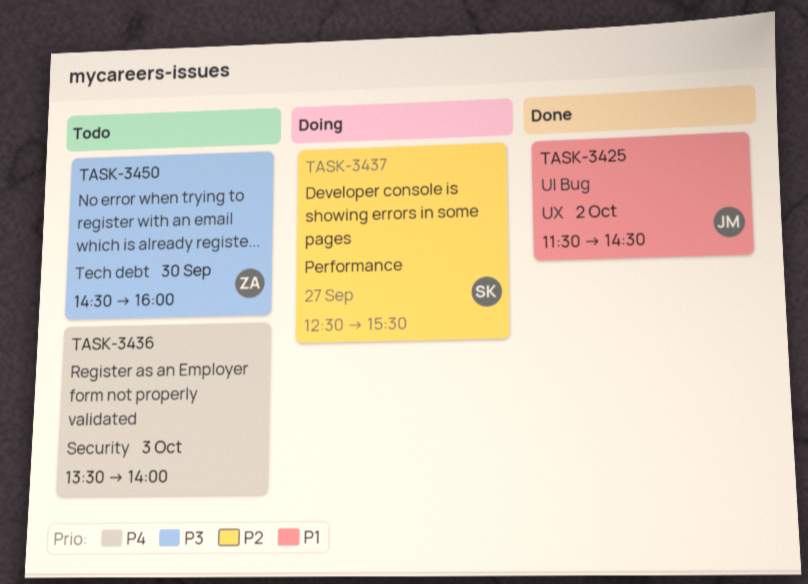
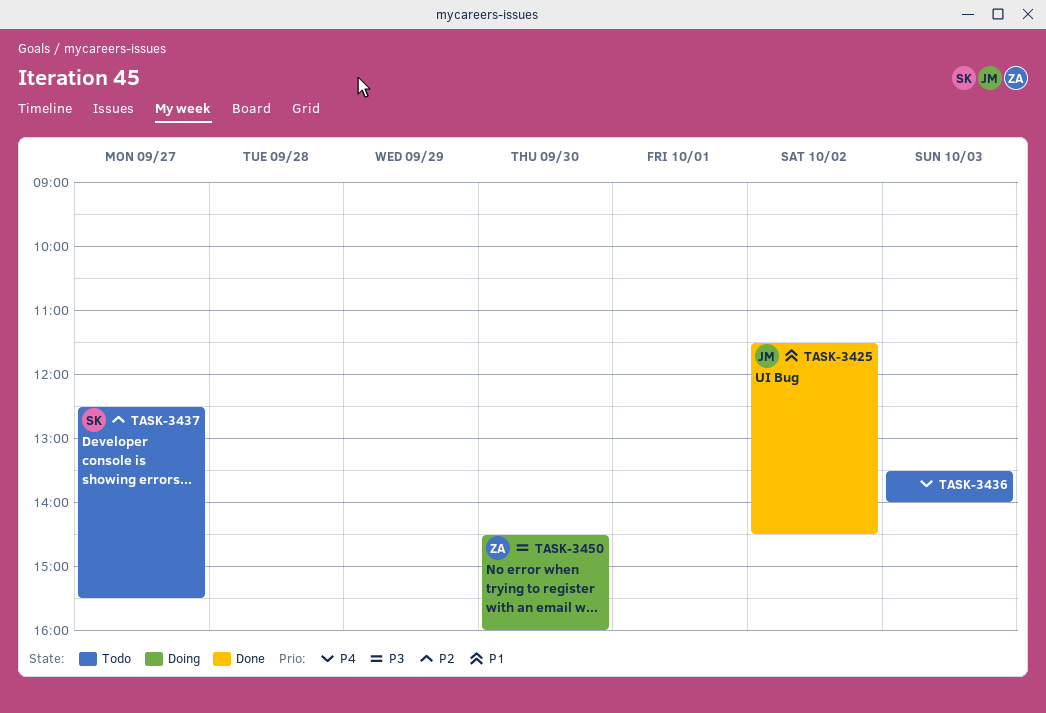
TASK-3437, status: Doing -> Todo
TASK-3450, status: Todo -> Doing

